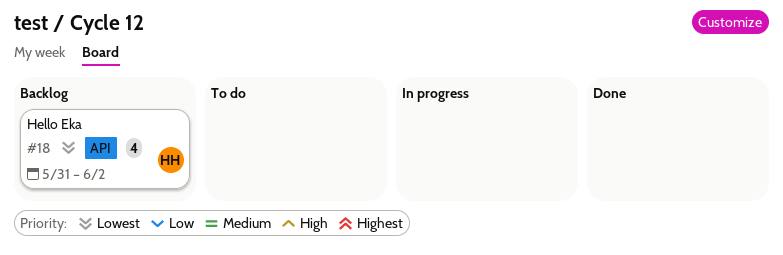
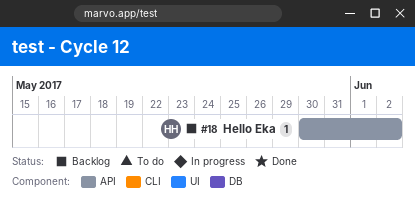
#18, estimate: 4 -> 1
#18, start: May 31 -> May 30

